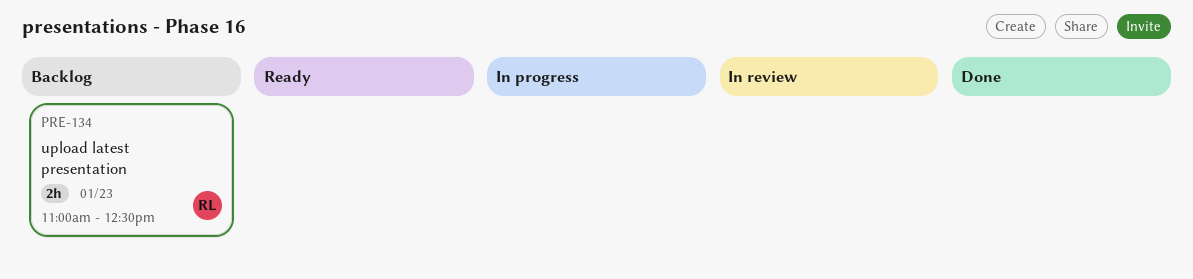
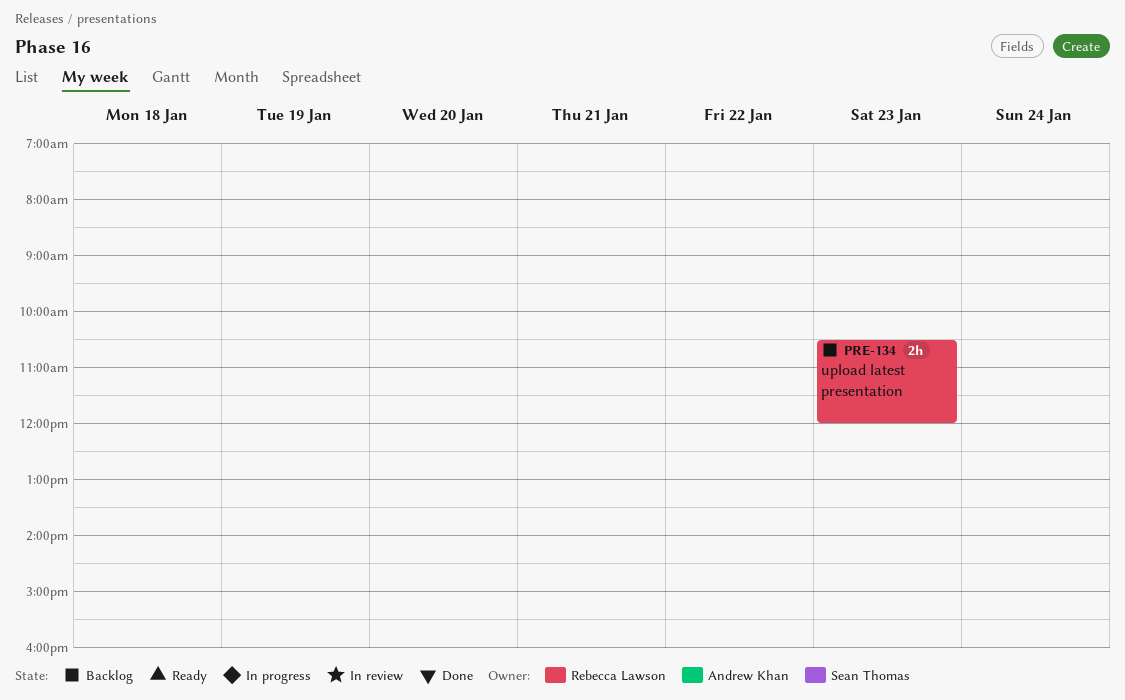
PRE-134, begins: 11:00 -> 10:30
PRE-134, ends: 12:30 -> 12:00

